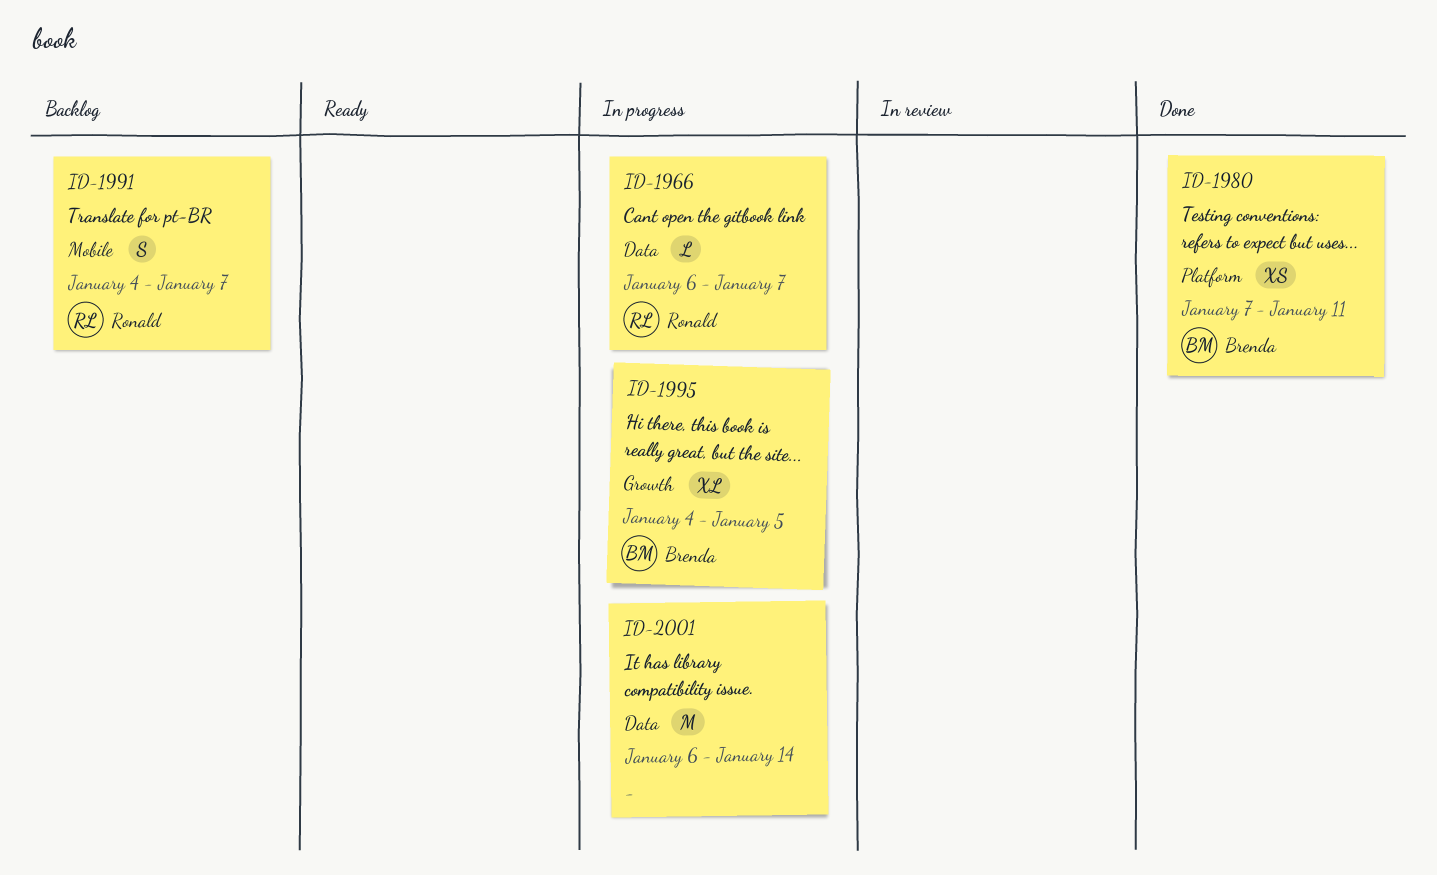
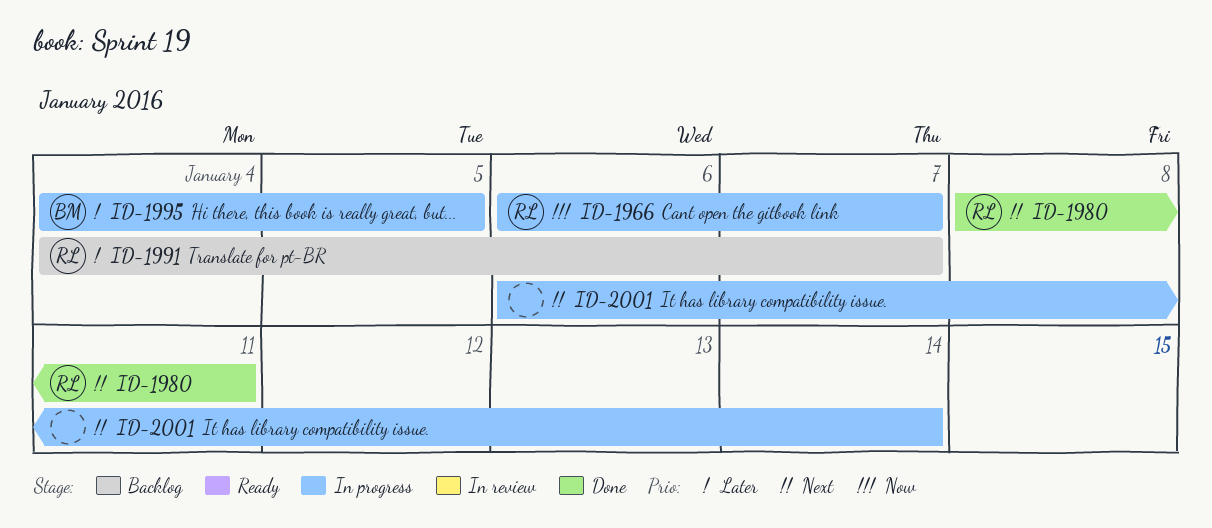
ID-1980, owner: Brenda -> Ronald
ID-1980, start: Jan 7 -> Jan 8

